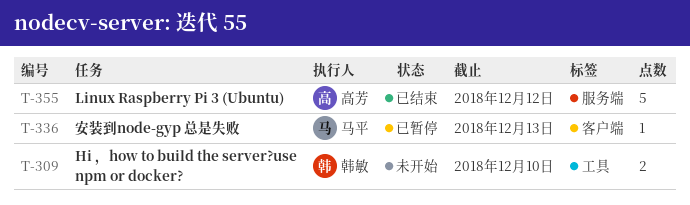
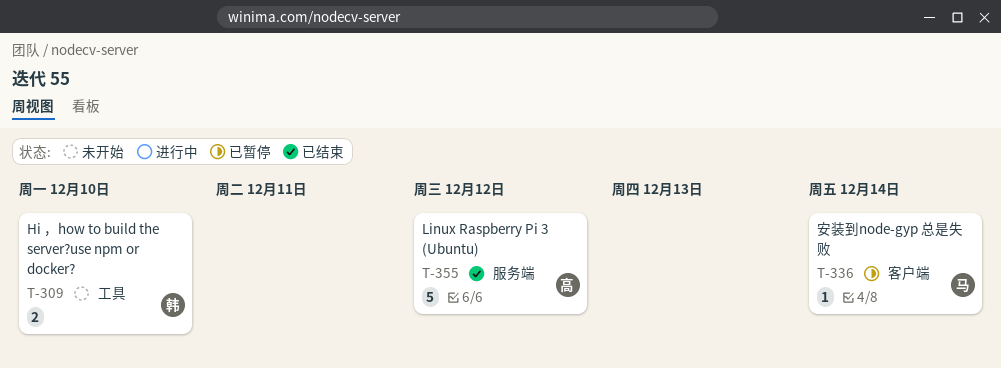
T-336, due: Dec 13 -> Dec 14

